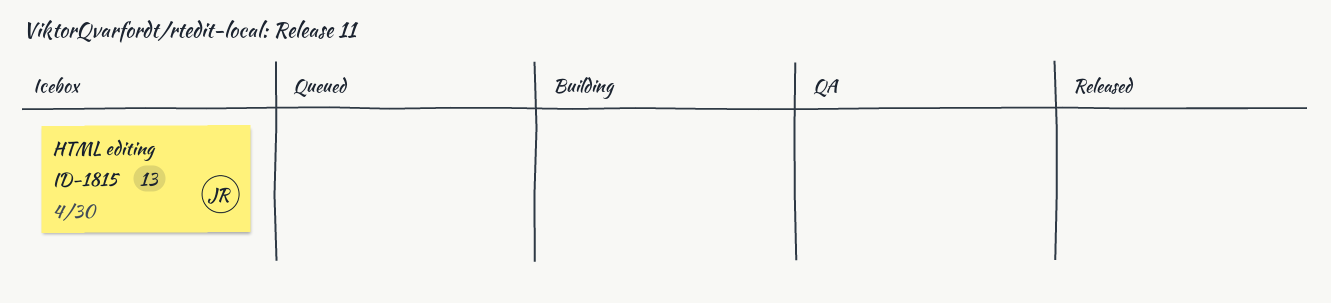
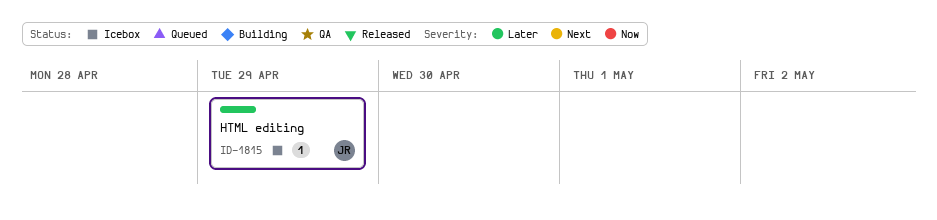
ID-1815, estimate: 13 -> 1
ID-1815, due: Apr 30 -> Apr 29

